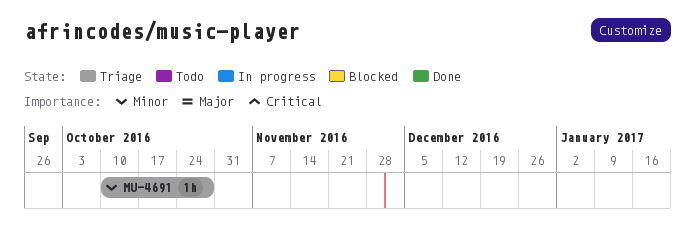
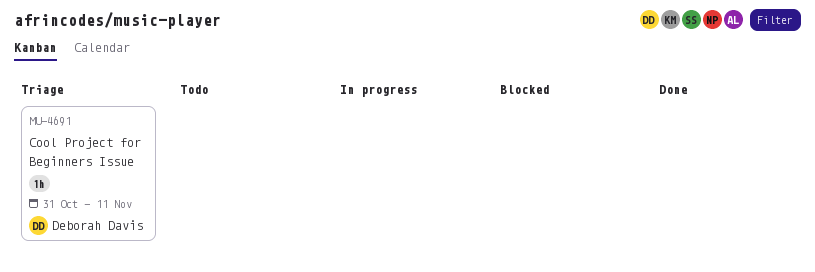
MU-4691, start: Oct 10 -> Oct 31
MU-4691, due: Oct 28 -> Nov 11

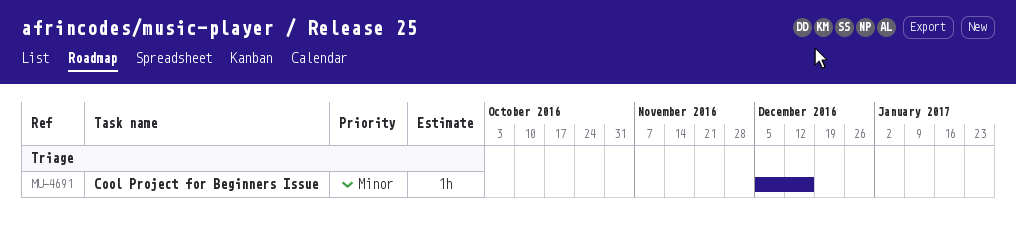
MU-4691, start: Oct 31 -> Dec 5
MU-4691, due: Nov 11 -> Dec 16

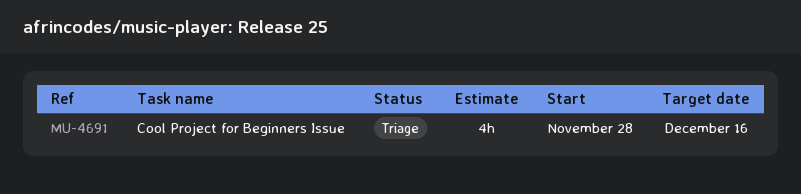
MU-4691, estimate: 1h -> 4h
MU-4691, start: Dec 5 -> Nov 28

